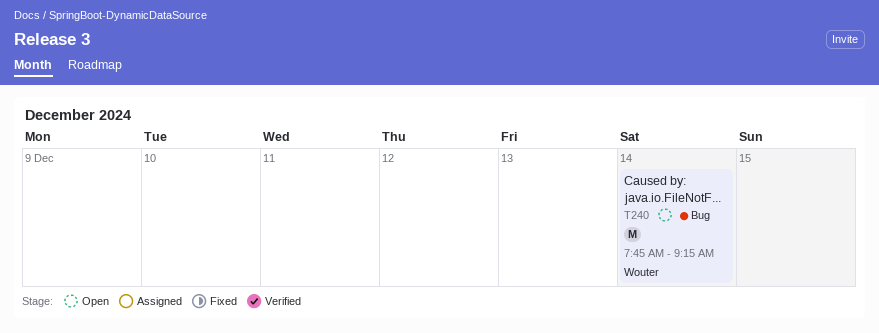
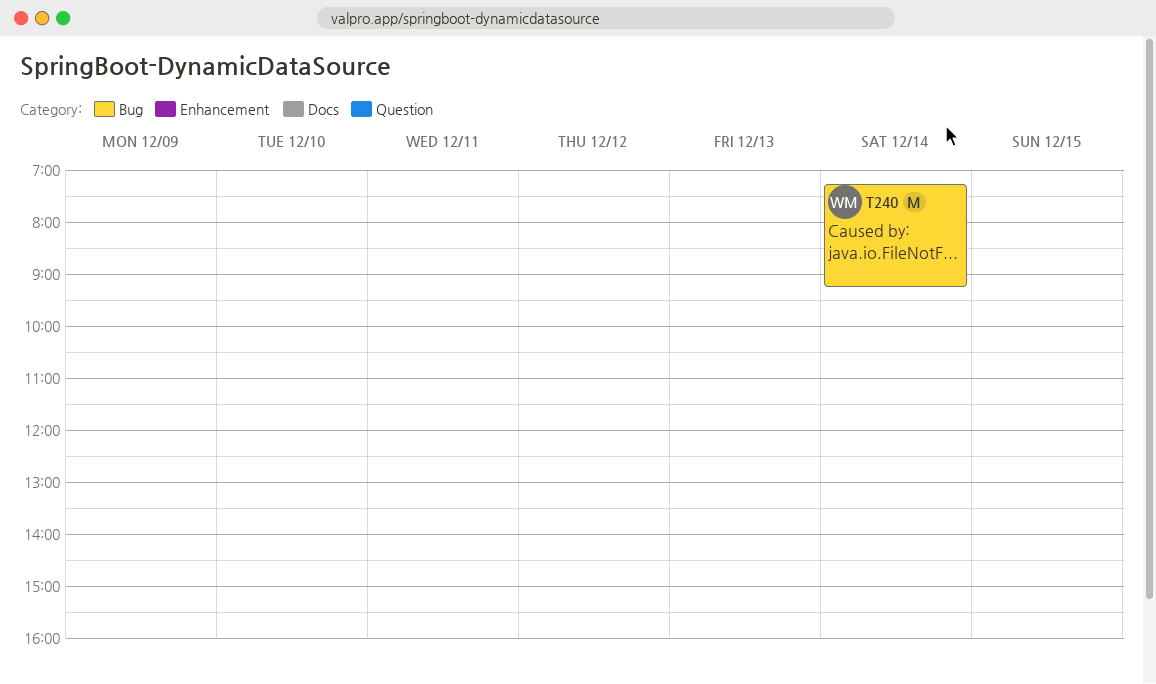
T240, begins: 07:45 -> 07:15

